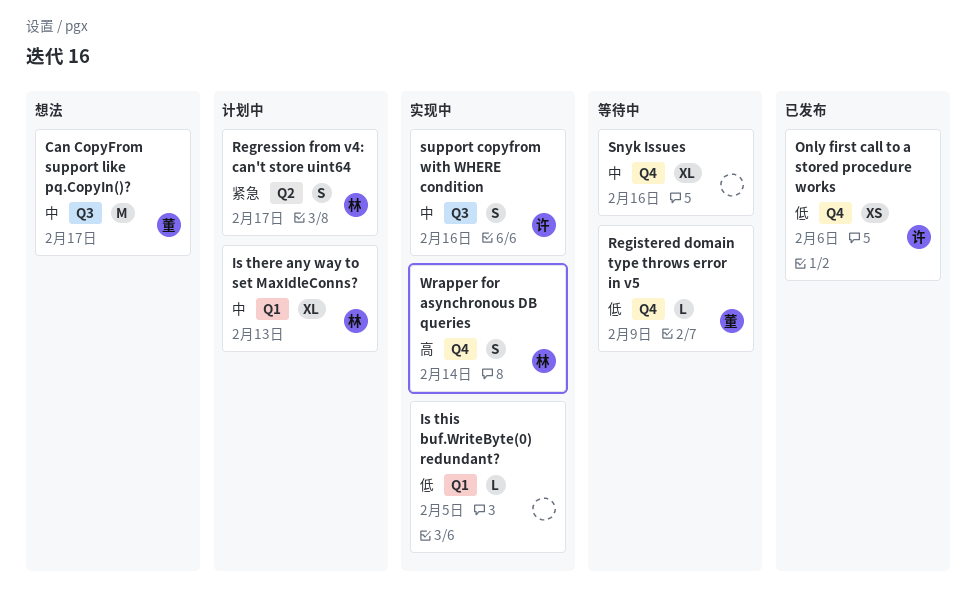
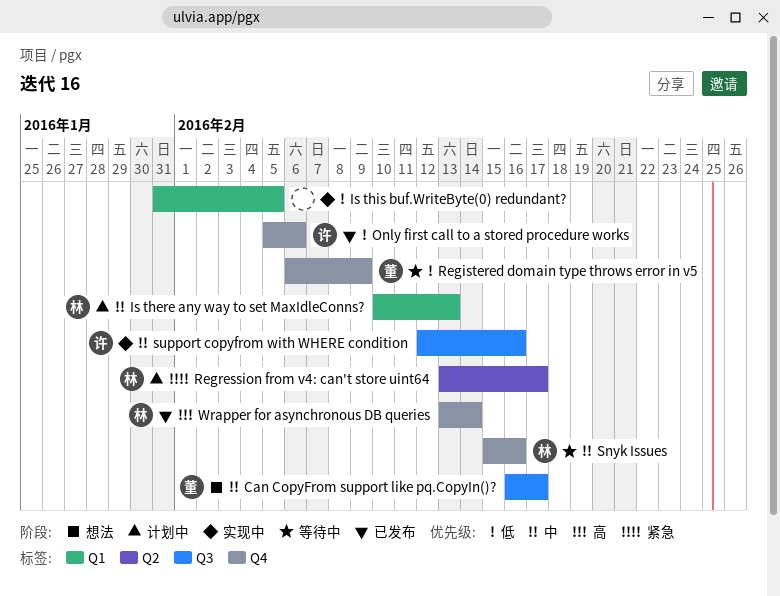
Snyk Issues, owner: none -> 林
Wrapper for asynchronous DB queries, status: 实现中 -> 已发布

